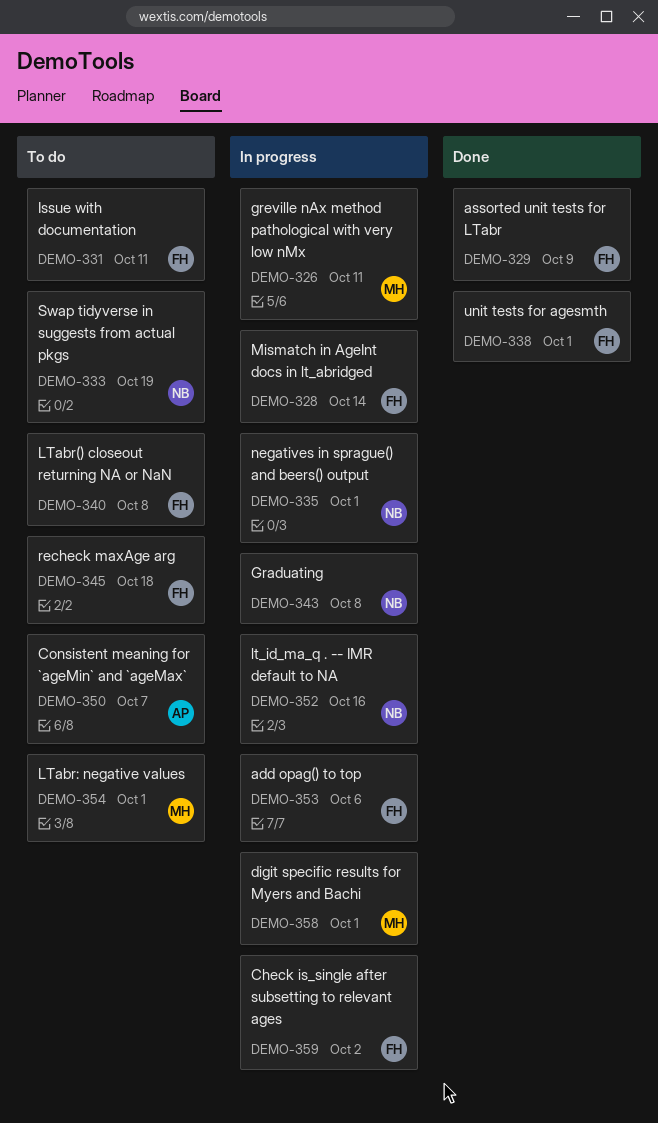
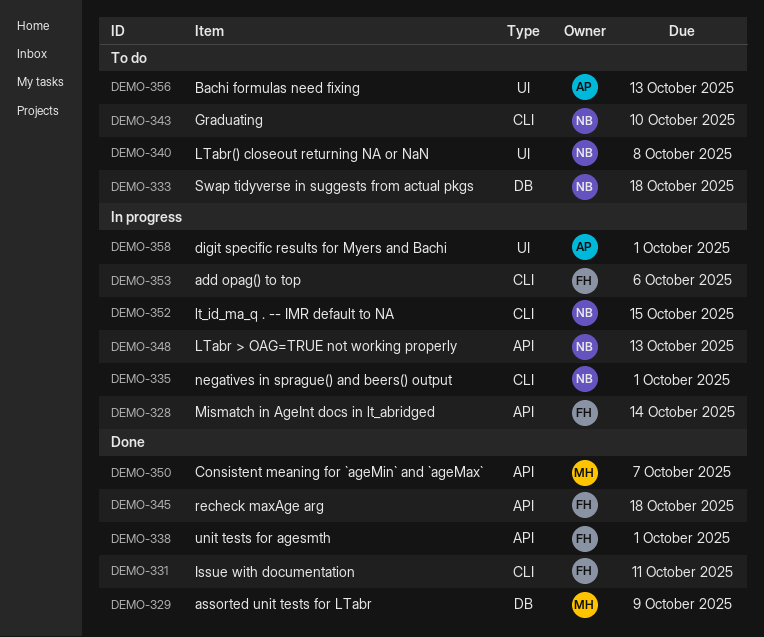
DEMO-326: present -> none
DEMO-329, owner: FH -> MH
DEMO-331, status: To do -> Done
DEMO-333, due: Oct 19 -> Oct 18
DEMO-340, owner: FH -> NB
DEMO-343, status: In progress -> To do
DEMO-343, due: Oct 8 -> Oct 10
DEMO-345, status: To do -> Done
DEMO-348: none -> present
DEMO-350, status: To do -> Done
DEMO-350, owner: AP -> MH
DEMO-352, due: Oct 16 -> Oct 15
DEMO-354: present -> none
DEMO-356: none -> present
DEMO-358, owner: MH -> AP
DEMO-359: present -> none

